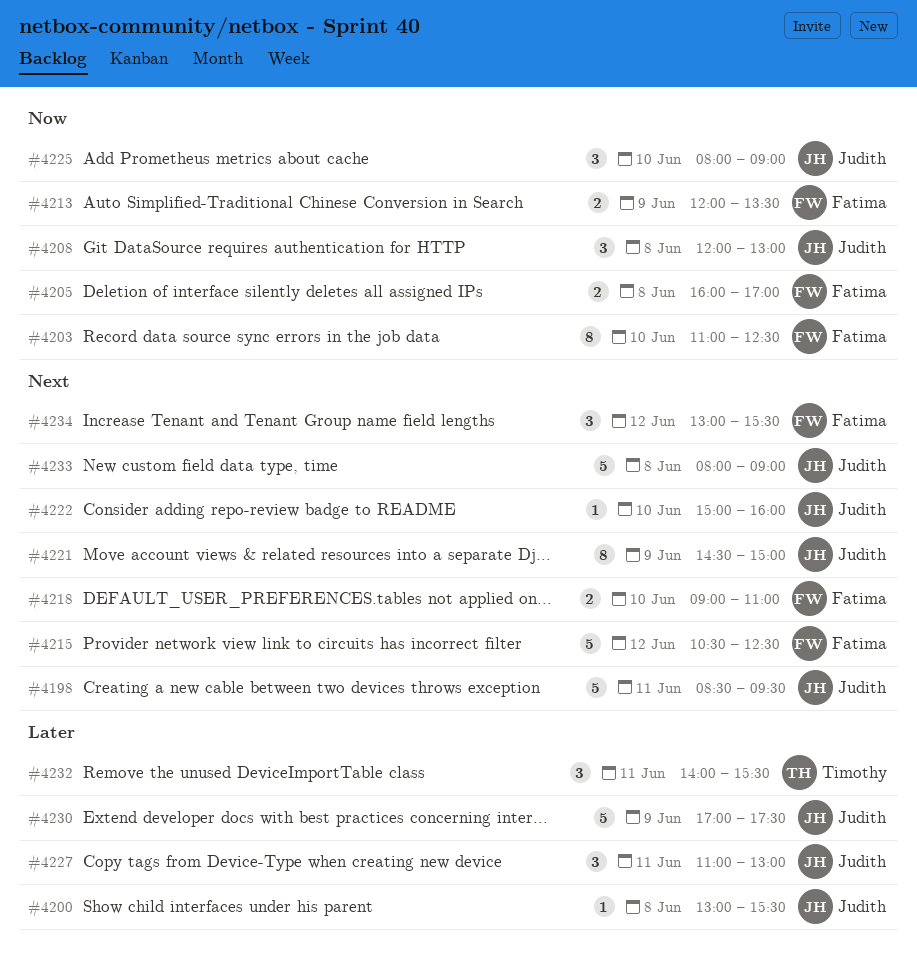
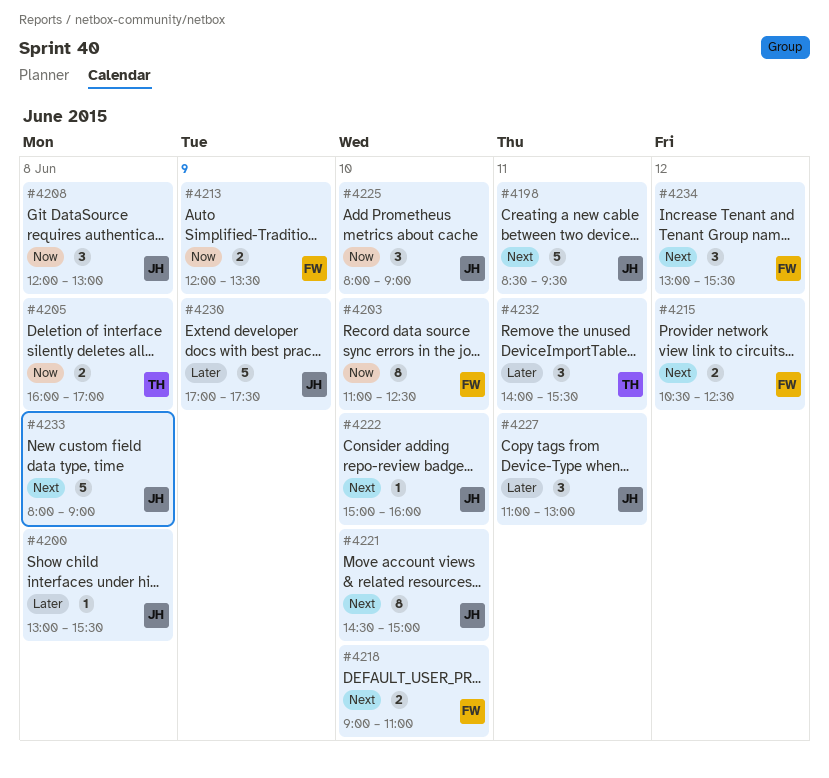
#4205, owner: Fatima -> Timothy
#4215, estimate: 5 -> 2
#4221, day: Jun 9 -> Jun 10

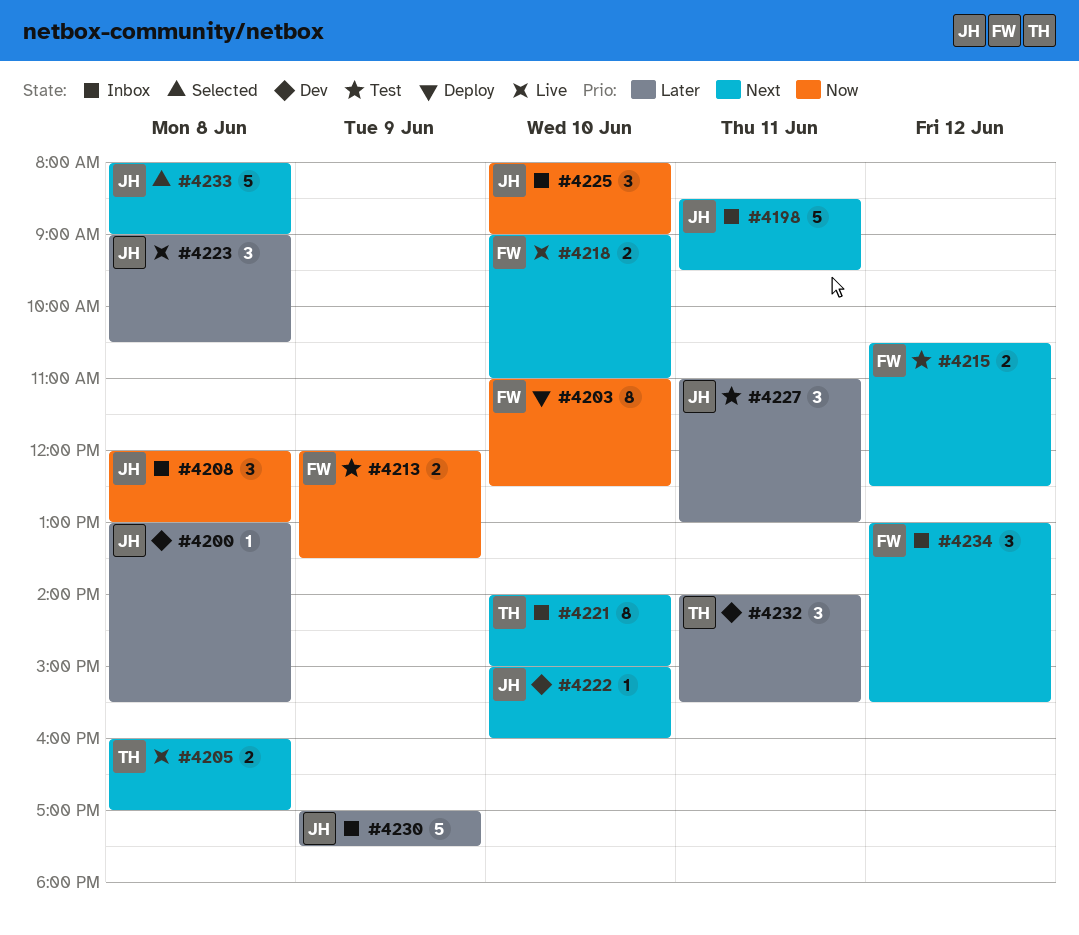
#4205, priority: Now -> Next
#4221, owner: JH -> TH
#4221, begins: 14:30 -> 14:00
#4223: none -> present

